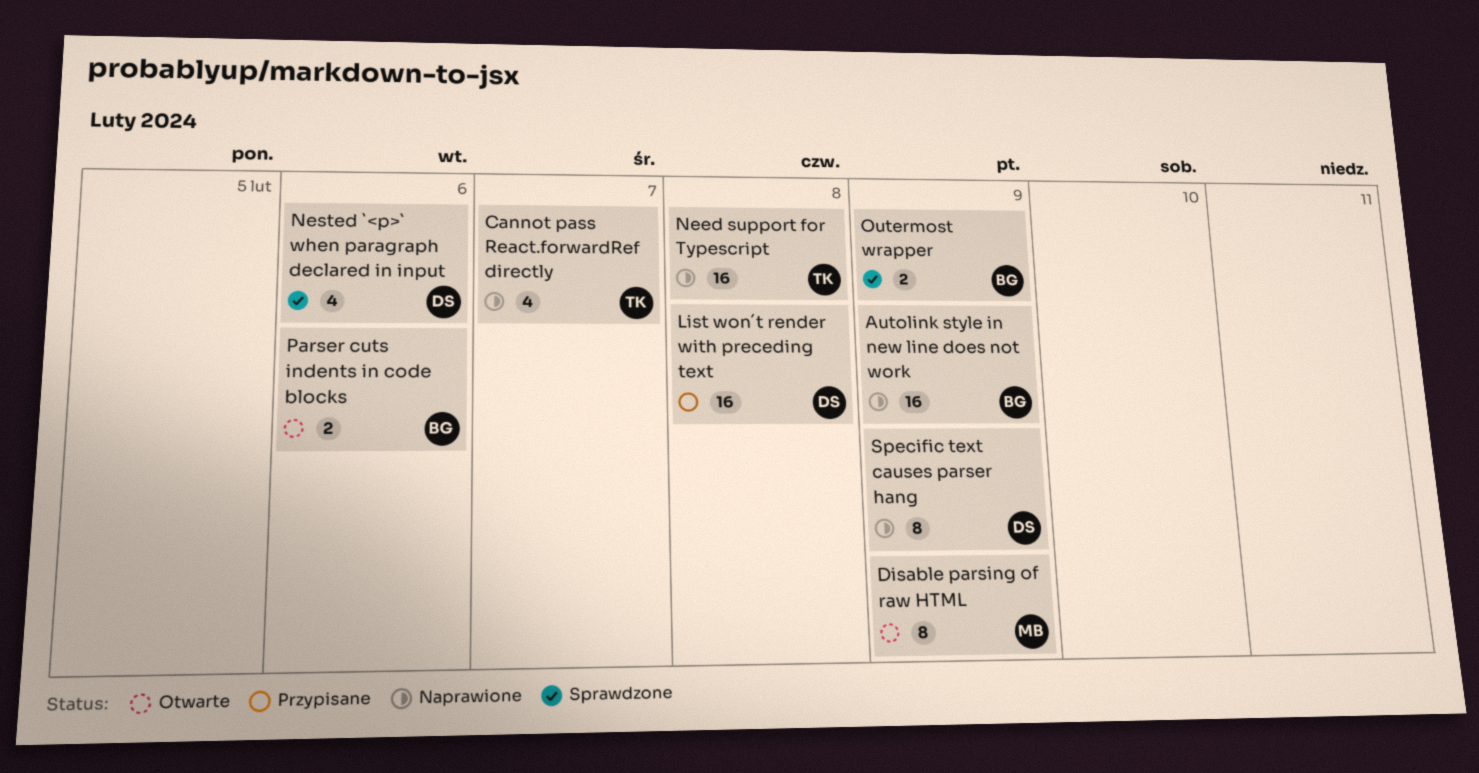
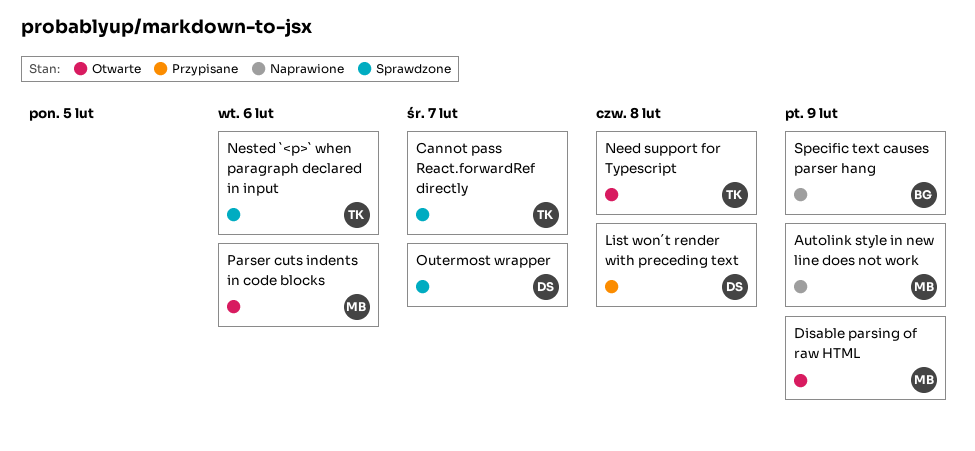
Autolink style in new line does not work, owner: BG -> MB
Cannot pass React.forwardRef directly, status: Naprawione -> Sprawdzone
Need support for Typescript, status: Naprawione -> Otwarte
Nested `<p>` when paragraph declared in input, owner: DS -> TK
Outermost wrapper, owner: BG -> DS
Outermost wrapper, due: Feb 9 -> Feb 7
Parser cuts indents in code blocks, owner: BG -> MB
Specific text causes parser hang, owner: DS -> BG

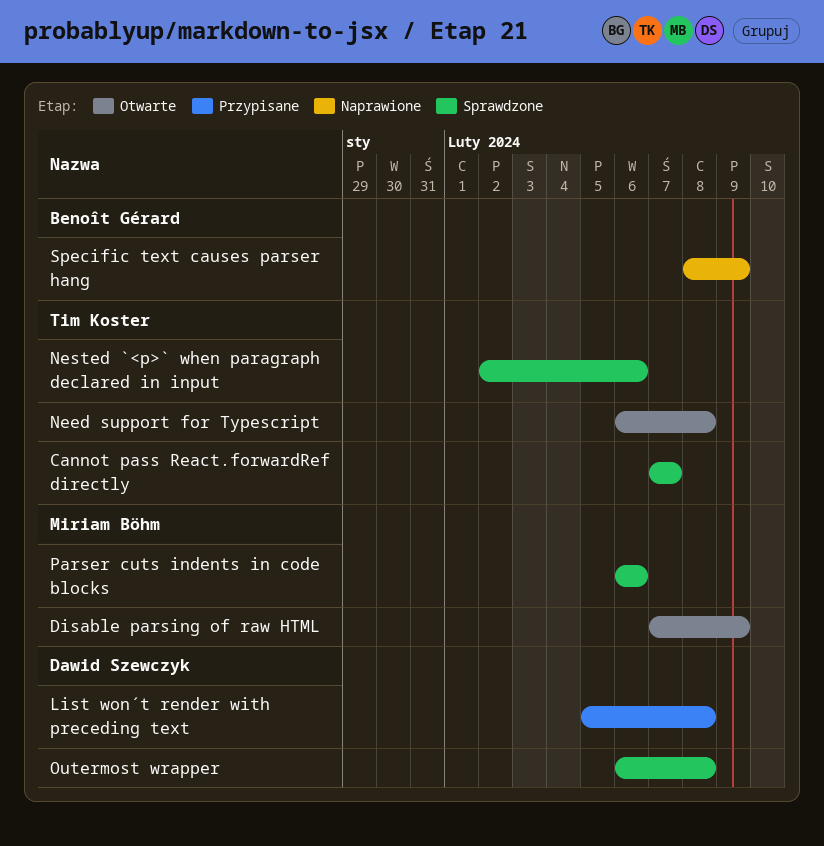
Autolink style in new line does not work: present -> none
Outermost wrapper, due: Feb 7 -> Feb 8
Parser cuts indents in code blocks, status: Otwarte -> Sprawdzone

